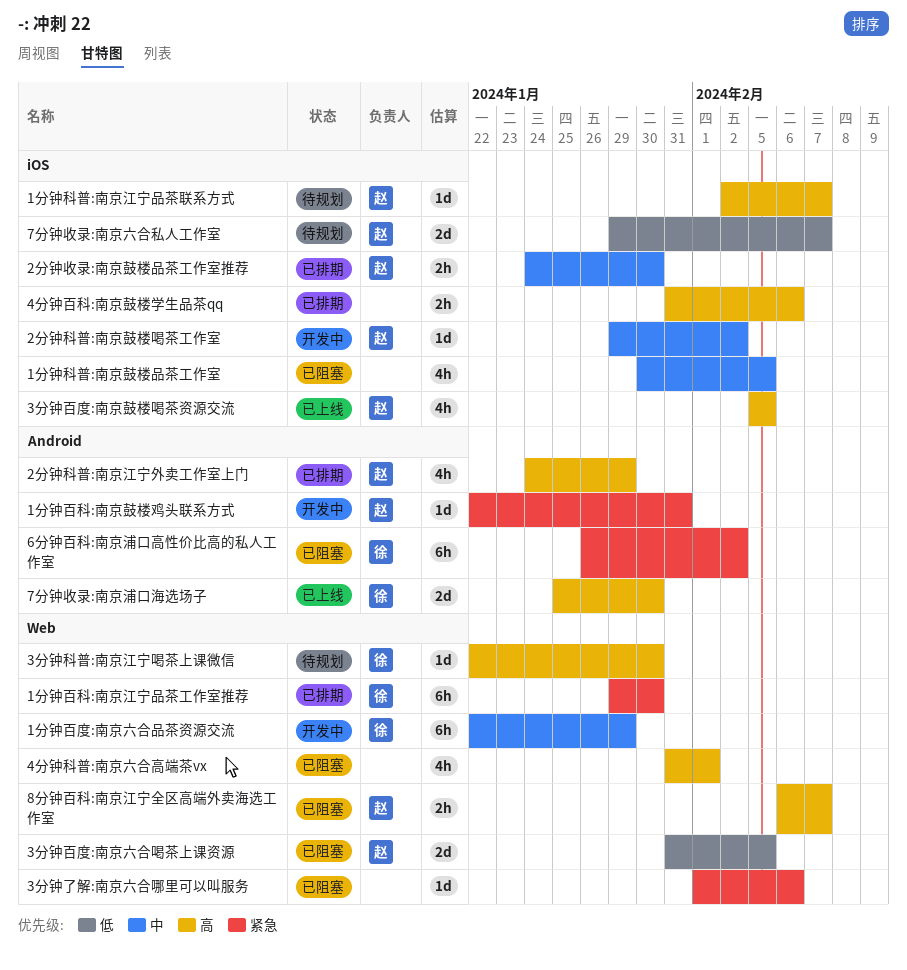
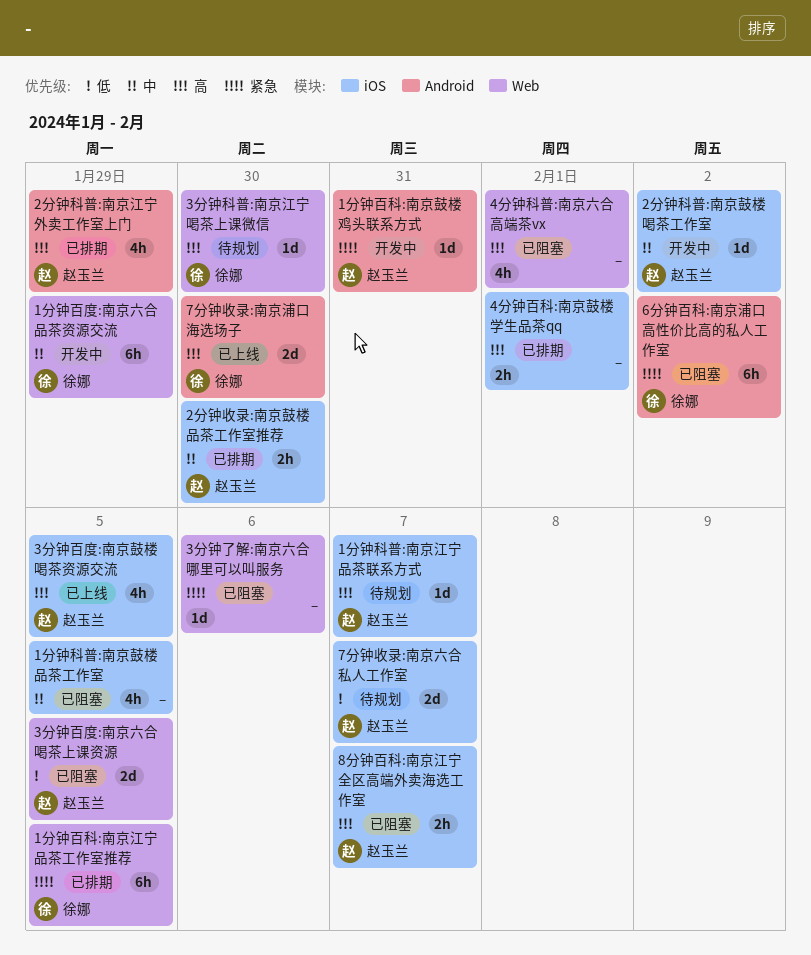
1分钟百科:南京江宁品茶工作室推荐, due: Jan 30 -> Feb 5
4分钟百科:南京鼓楼学生品茶qq, due: Feb 6 -> Feb 1
8分钟百科:南京江宁全区高端外卖海选工作室, label: Web -> iOS

